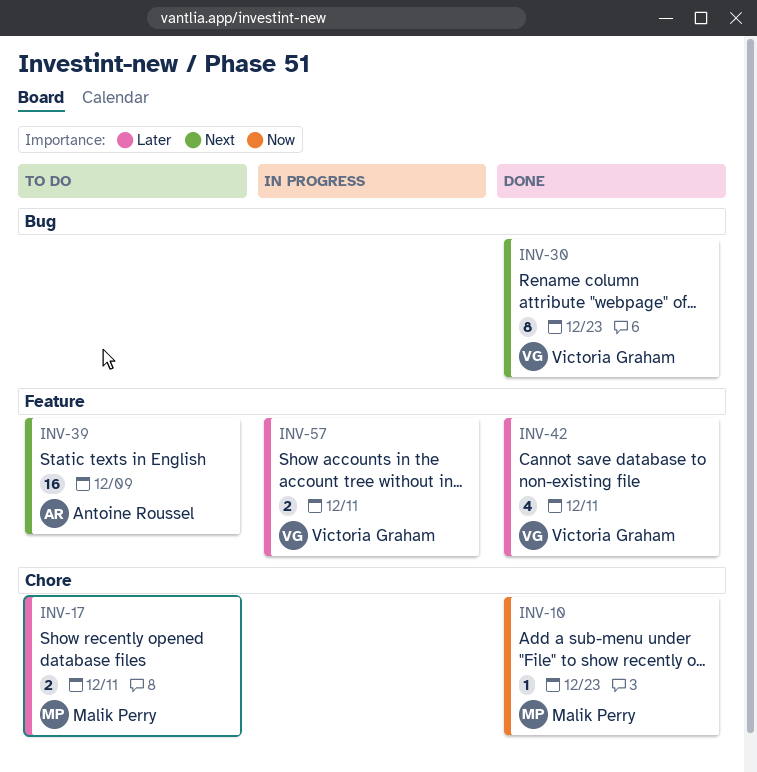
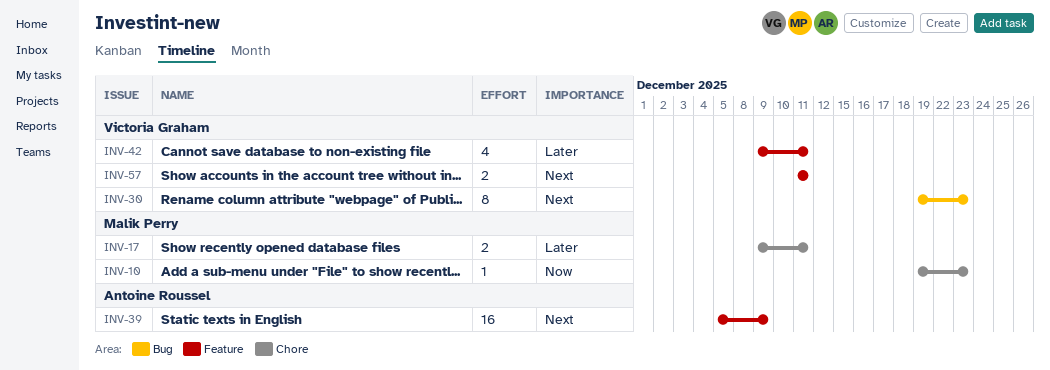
INV-57, priority: Later -> Next

